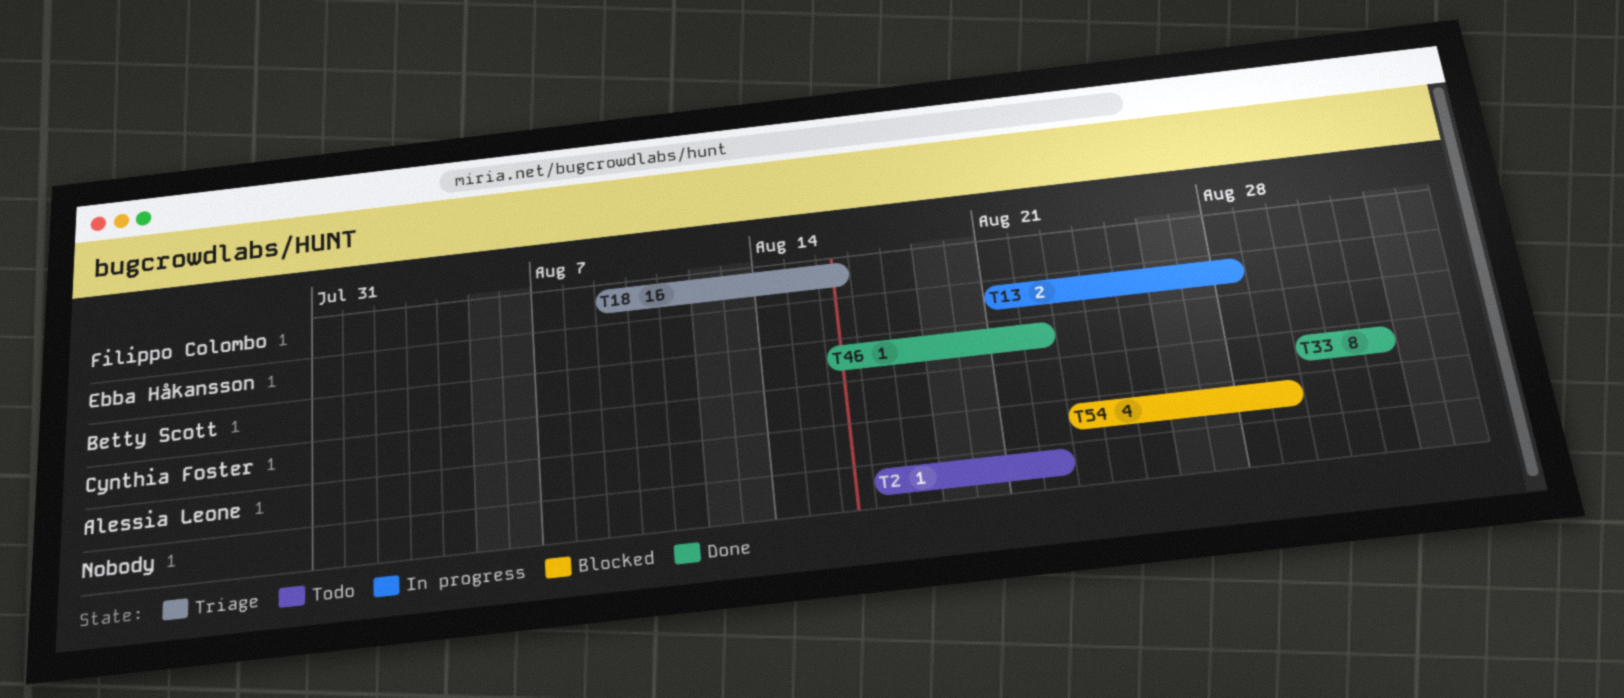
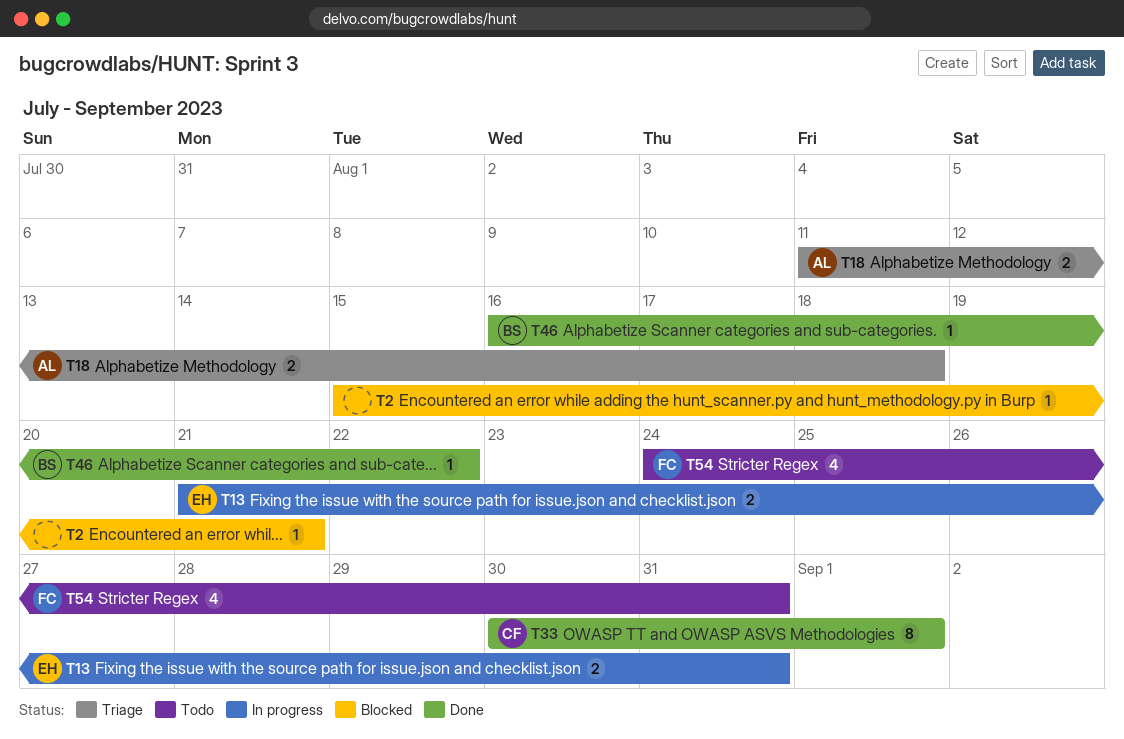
T2, status: Todo -> Blocked
T2, start: Aug 17 -> Aug 15
T2, due: Aug 22 -> Aug 21
T13, due: Aug 28 -> Aug 31
T18, owner: Filippo Colombo -> Alessia Leone
T18, estimate: 16 -> 2
T18, start: Aug 9 -> Aug 11
T18, due: Aug 16 -> Aug 18
T54, status: Blocked -> Todo
T54, owner: Alessia Leone -> Filippo Colombo
T54, start: Aug 23 -> Aug 24
T54, due: Aug 29 -> Aug 31

